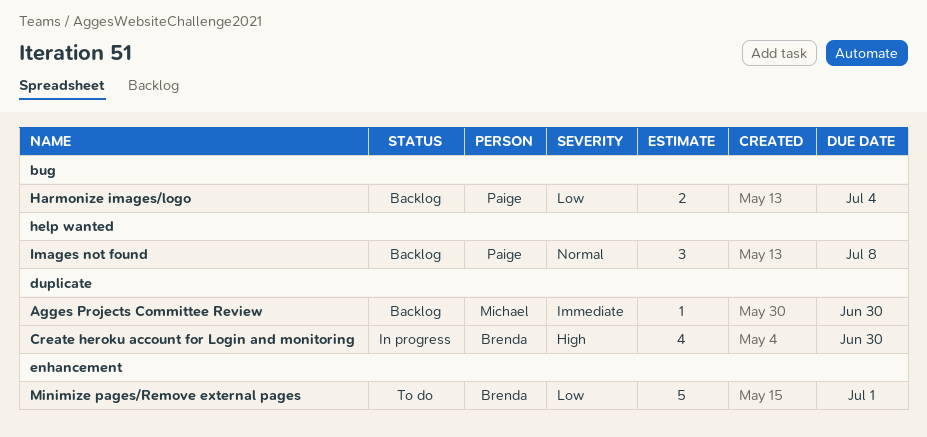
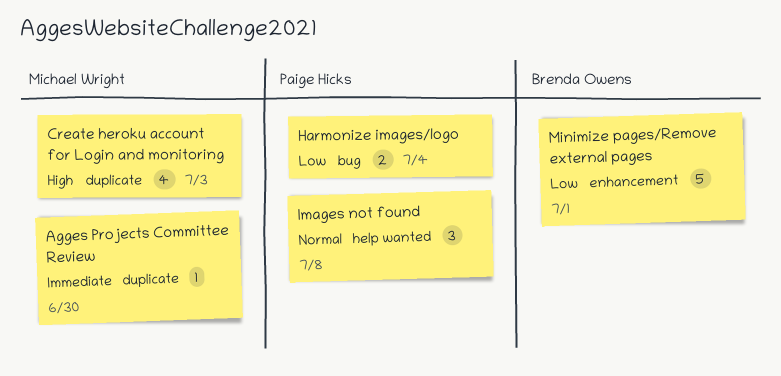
Create heroku account for Login and monitoring, owner: Brenda Owens -> Michael Wright
Create heroku account for Login and monitoring, due: Jun 30 -> Jul 3

